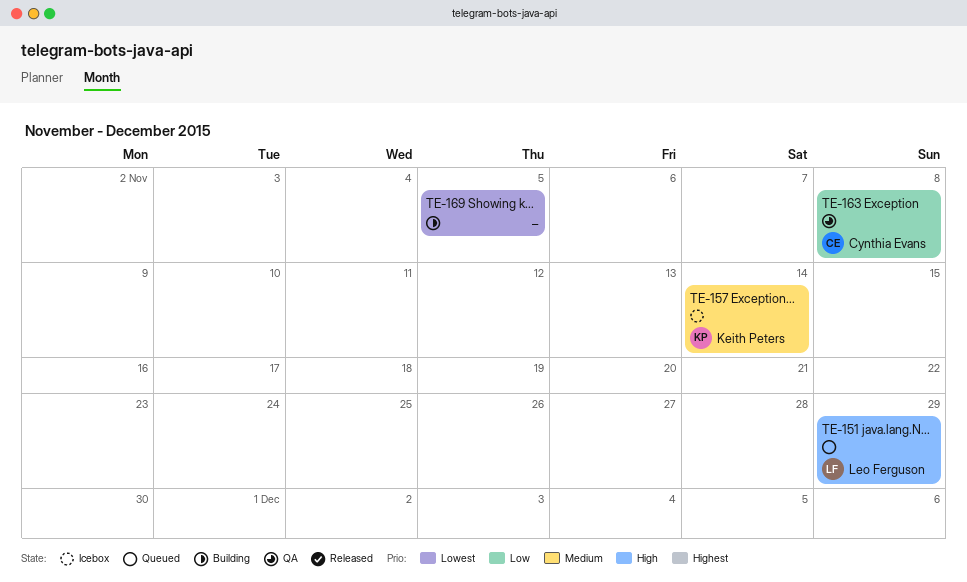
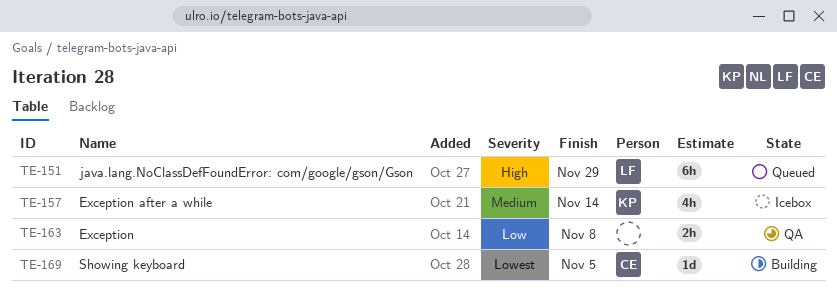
TE-163, owner: Cynthia Evans -> none
TE-169, owner: none -> Cynthia Evans

